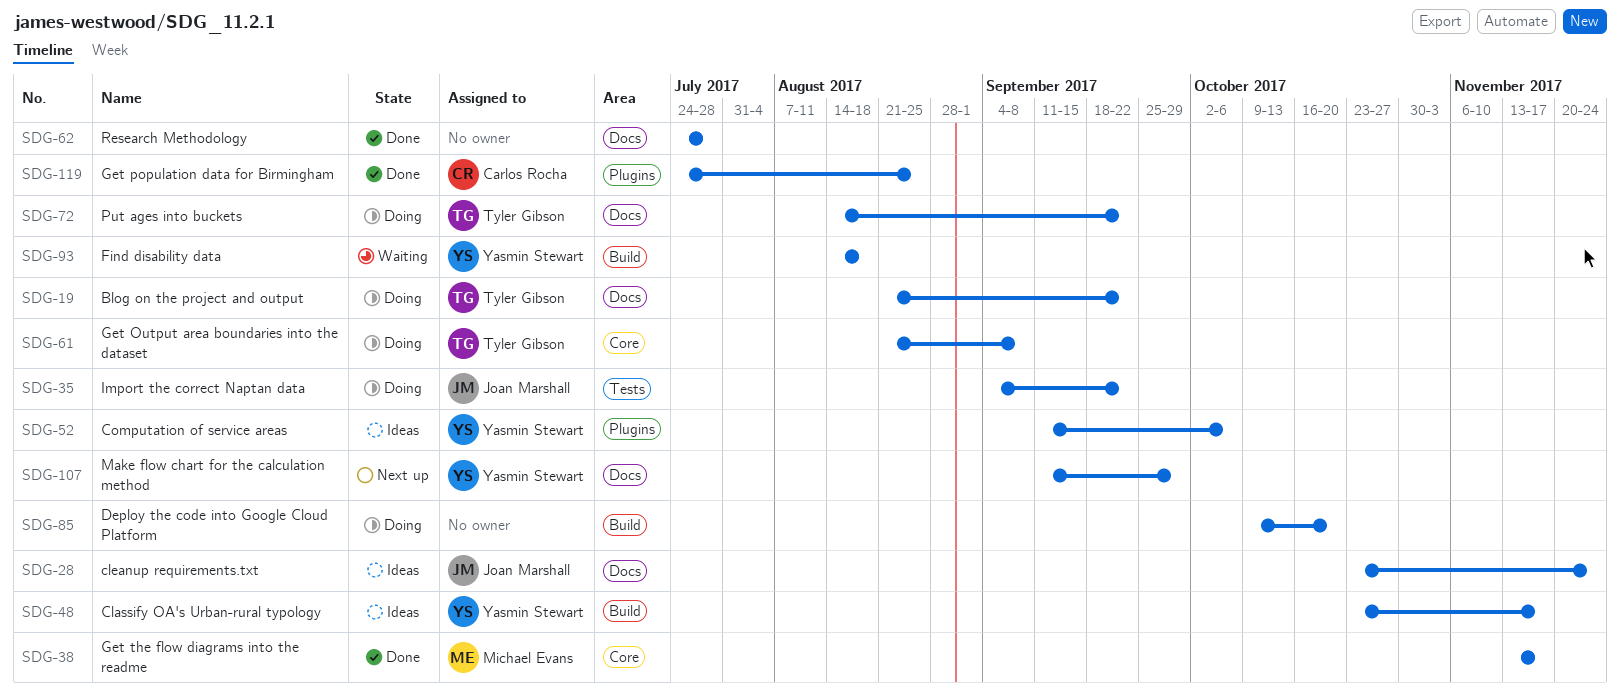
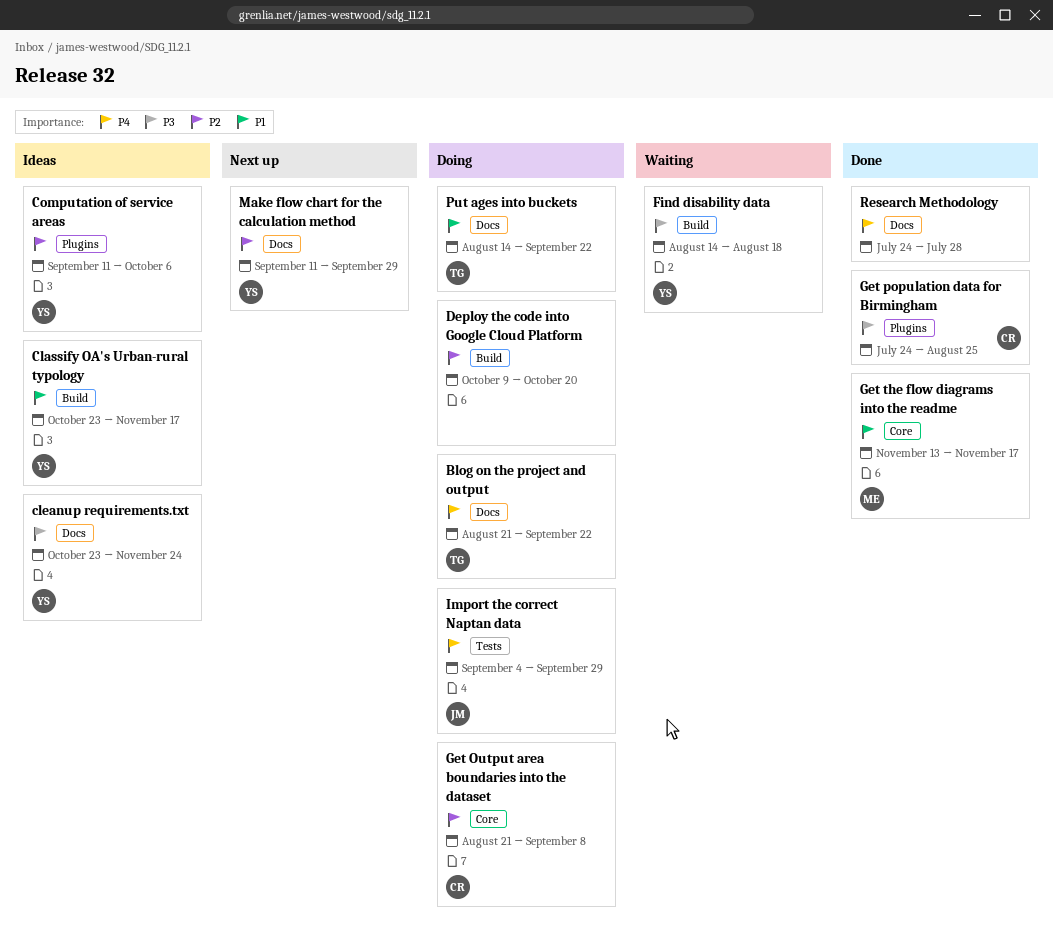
cleanup requirements.txt, owner: Joan Marshall -> Yasmin Stewart
Get Output area boundaries into the dataset, owner: Tyler Gibson -> Carlos Rocha
Import the correct Naptan data, due: Sep 22 -> Sep 29

